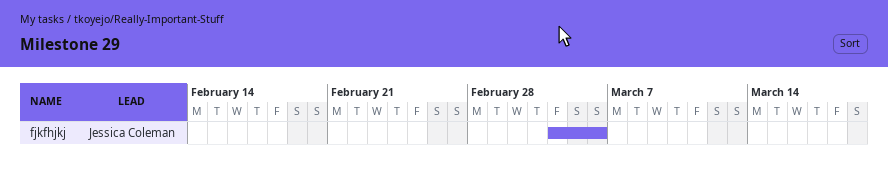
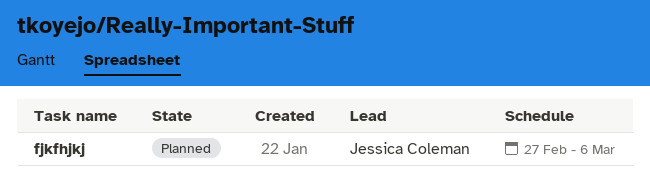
fjkfhjkj, start: Mar 4 -> Feb 27

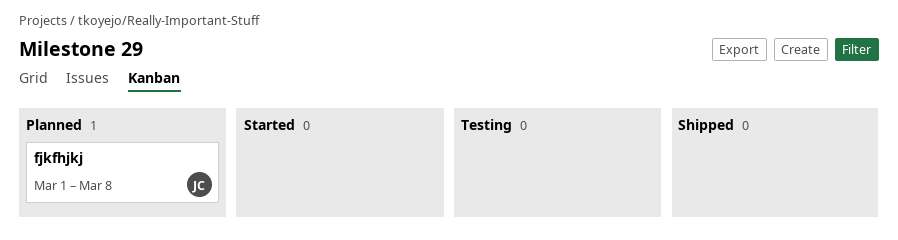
fjkfhjkj, start: Feb 27 -> Mar 1
fjkfhjkj, due: Mar 6 -> Mar 8

